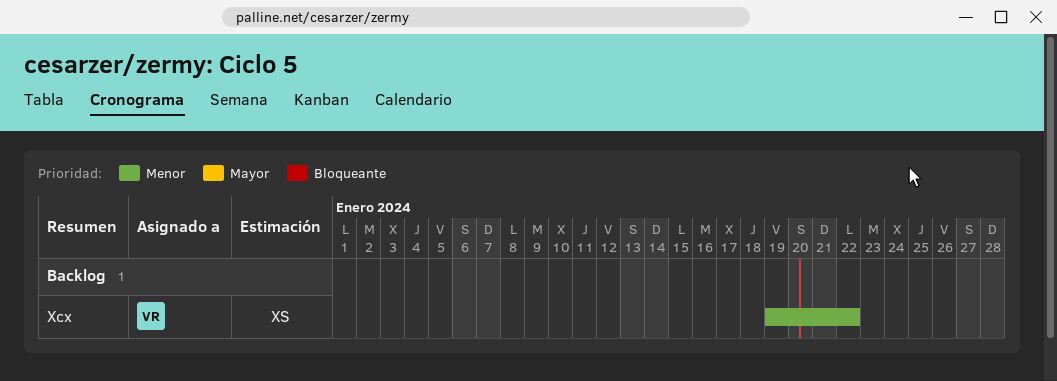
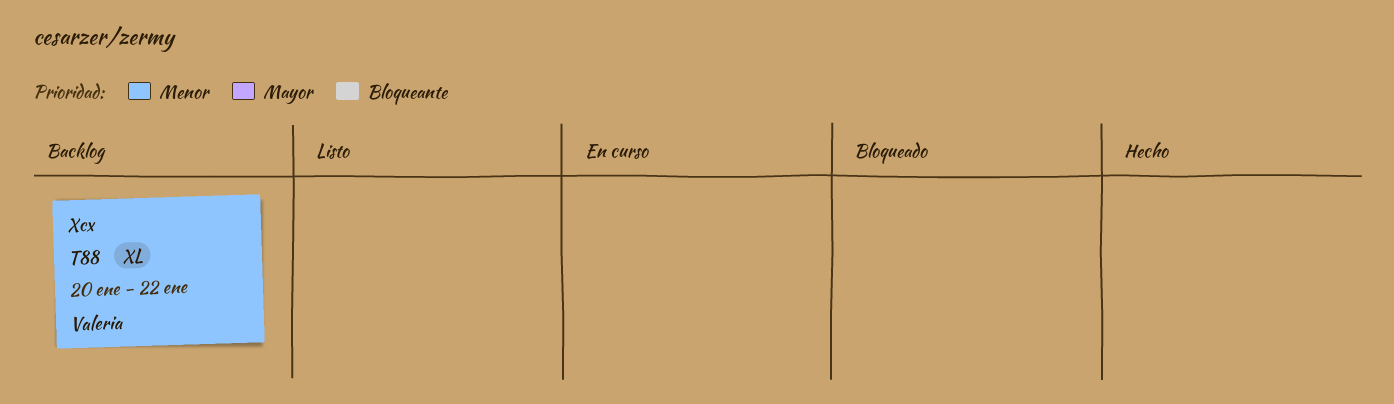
Xcx, estimate: XS -> XL
Xcx, start: Jan 19 -> Jan 20

